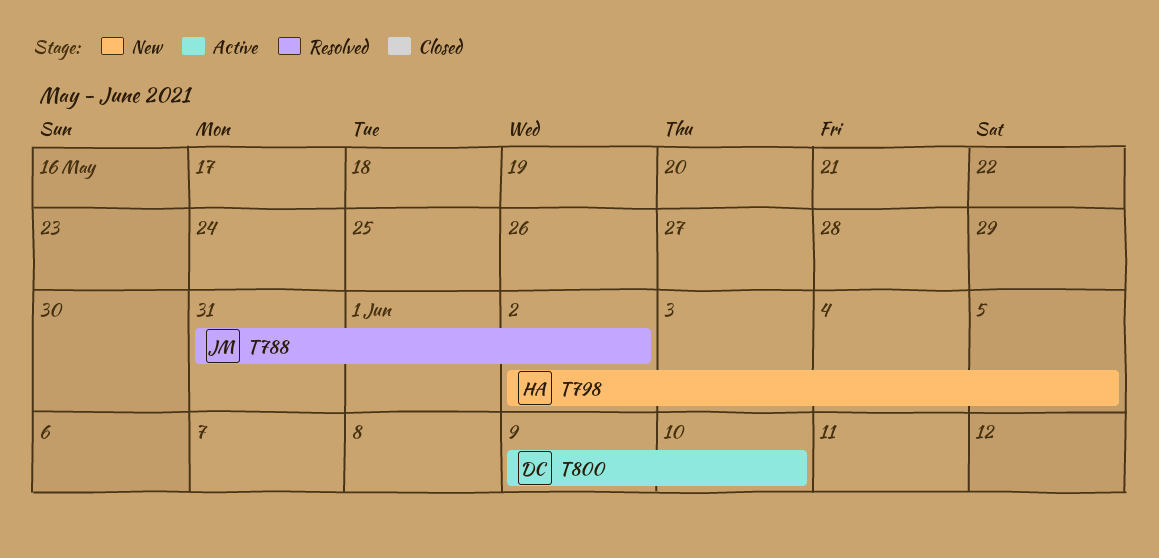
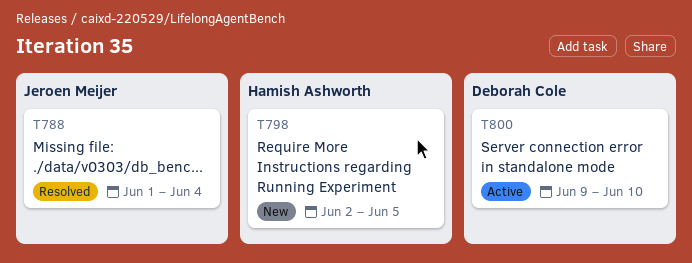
T788, start: May 31 -> Jun 1
T788, due: Jun 2 -> Jun 4

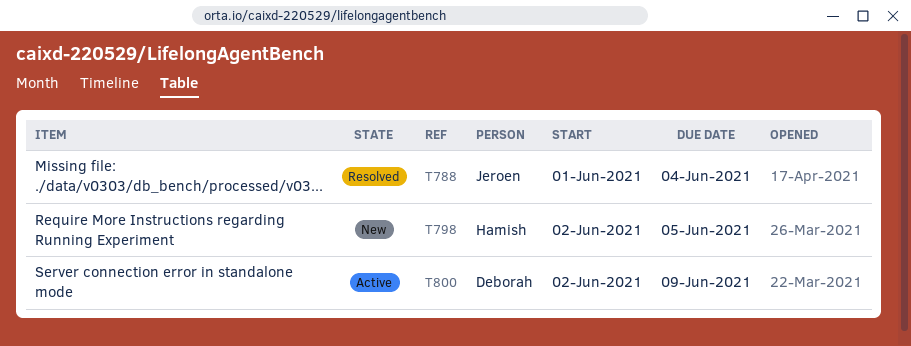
T800, start: Jun 9 -> Jun 2
T800, due: Jun 10 -> Jun 9

